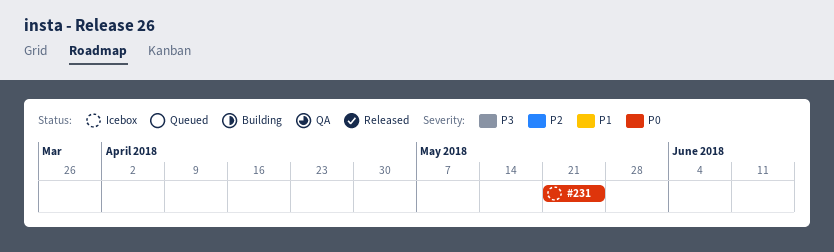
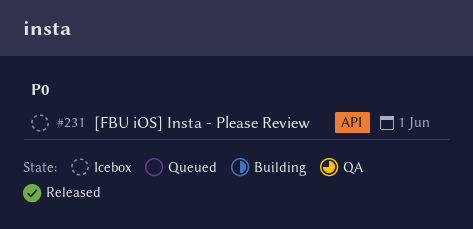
#231, due: May 25 -> Jun 1

